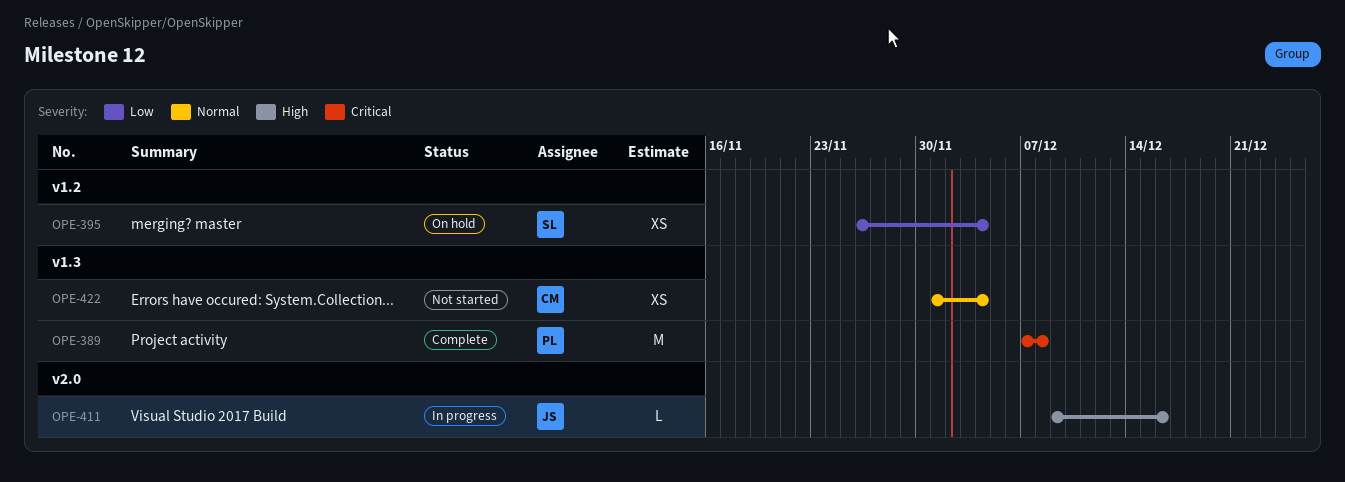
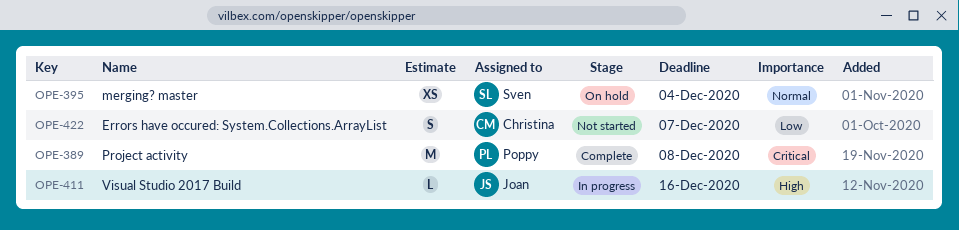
OPE-395, priority: Low -> Normal
OPE-422, priority: Normal -> Low
OPE-422, estimate: XS -> S
OPE-422, due: Dec 4 -> Dec 7

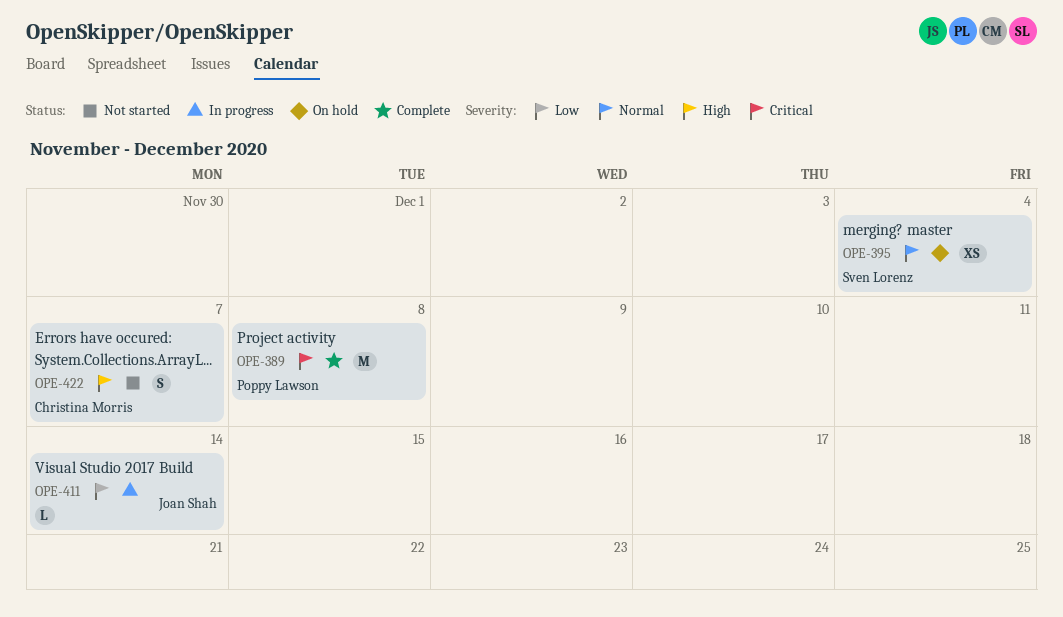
OPE-411, priority: High -> Low
OPE-411, due: Dec 16 -> Dec 14
OPE-422, priority: Low -> High

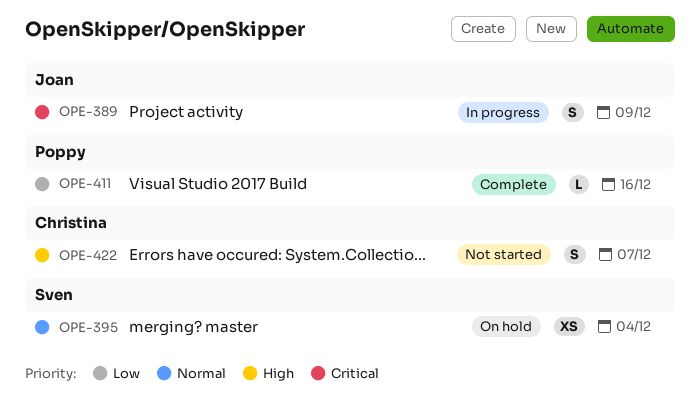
OPE-389, status: Complete -> In progress
OPE-389, owner: Poppy Lawson -> Joan Shah
OPE-389, estimate: M -> S
OPE-389, due: Dec 8 -> Dec 9
OPE-411, status: In progress -> Complete
OPE-411, owner: Joan Shah -> Poppy Lawson
OPE-411, due: Dec 14 -> Dec 16

